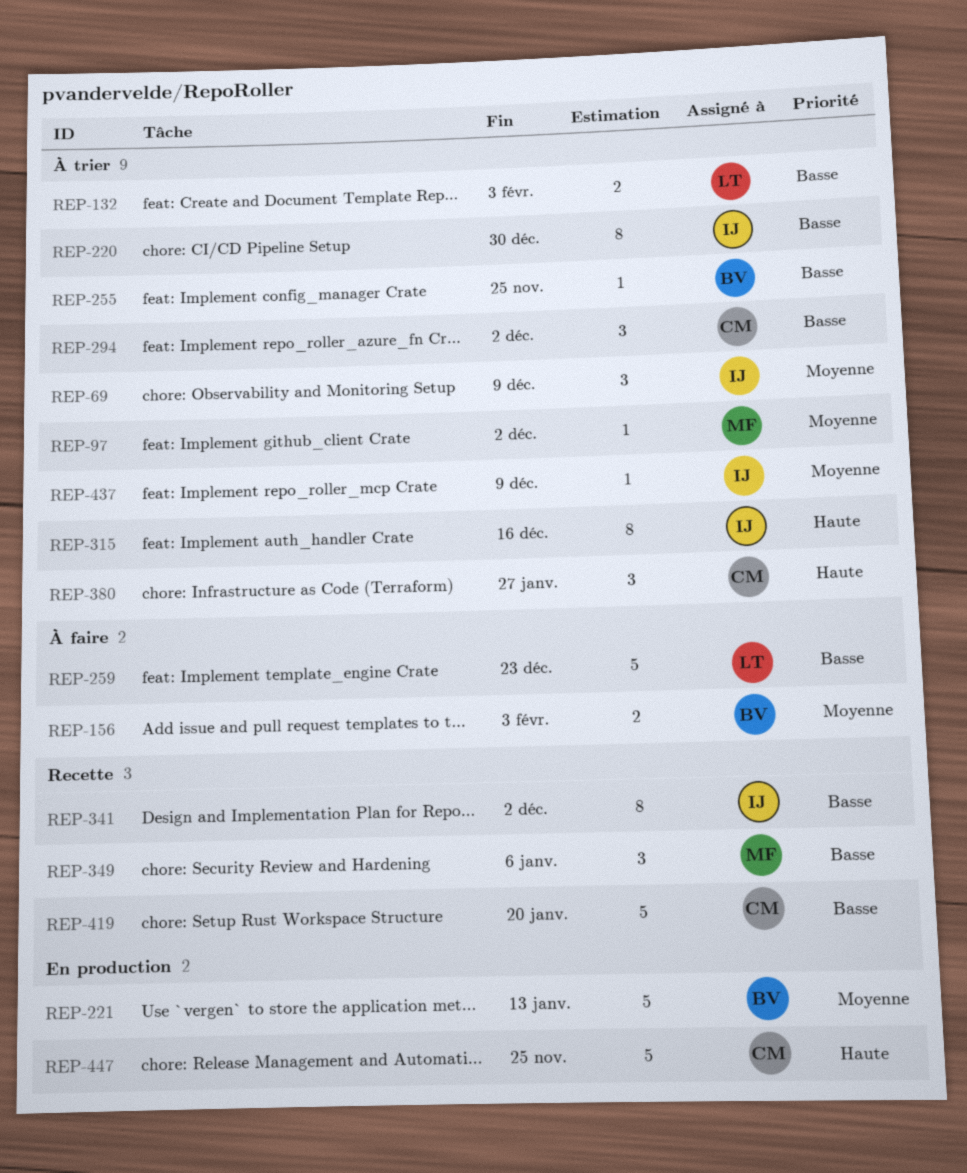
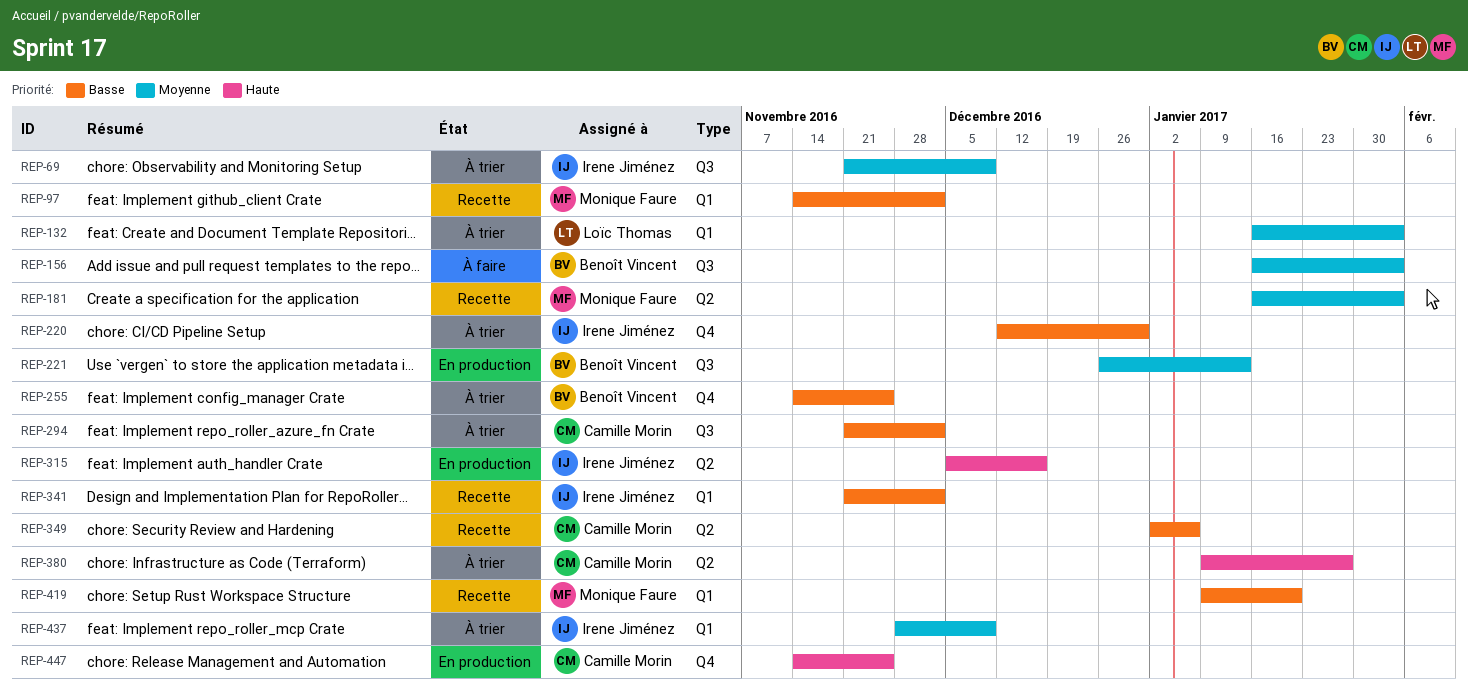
REP-97, status: À trier -> Recette
REP-97, priority: Moyenne -> Basse
REP-132, priority: Basse -> Moyenne
REP-181: none -> present
REP-259: present -> none
REP-315, status: À trier -> En production
REP-349, owner: Monique Faure -> Camille Morin
REP-419, owner: Camille Morin -> Monique Faure

